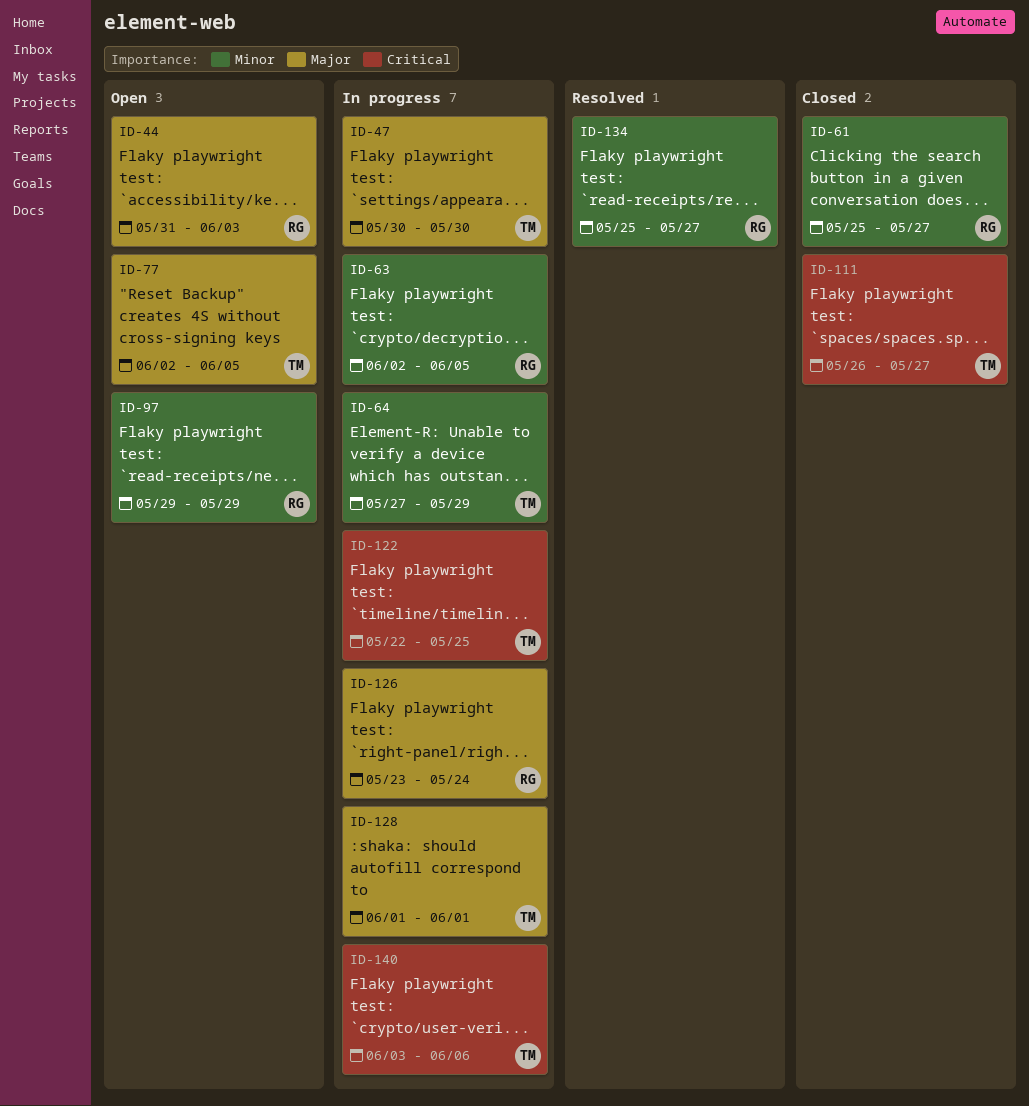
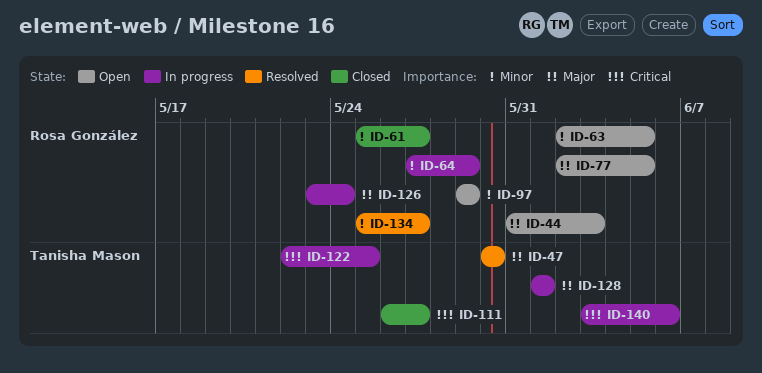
ID-47, status: In progress -> Resolved
ID-63, status: In progress -> Open
ID-64, owner: Tanisha Mason -> Rosa González
ID-77, owner: Tanisha Mason -> Rosa González

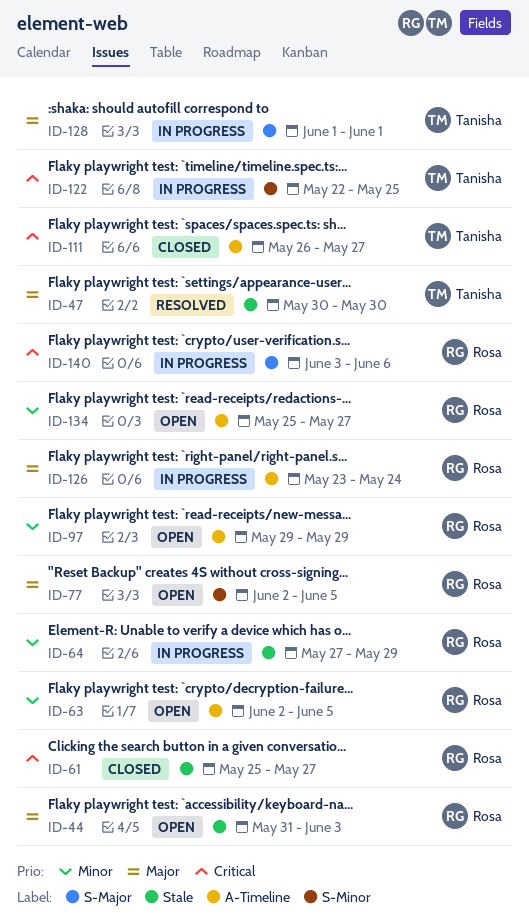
ID-61, priority: Minor -> Critical
ID-134, status: Resolved -> Open
ID-140, owner: Tanisha Mason -> Rosa González

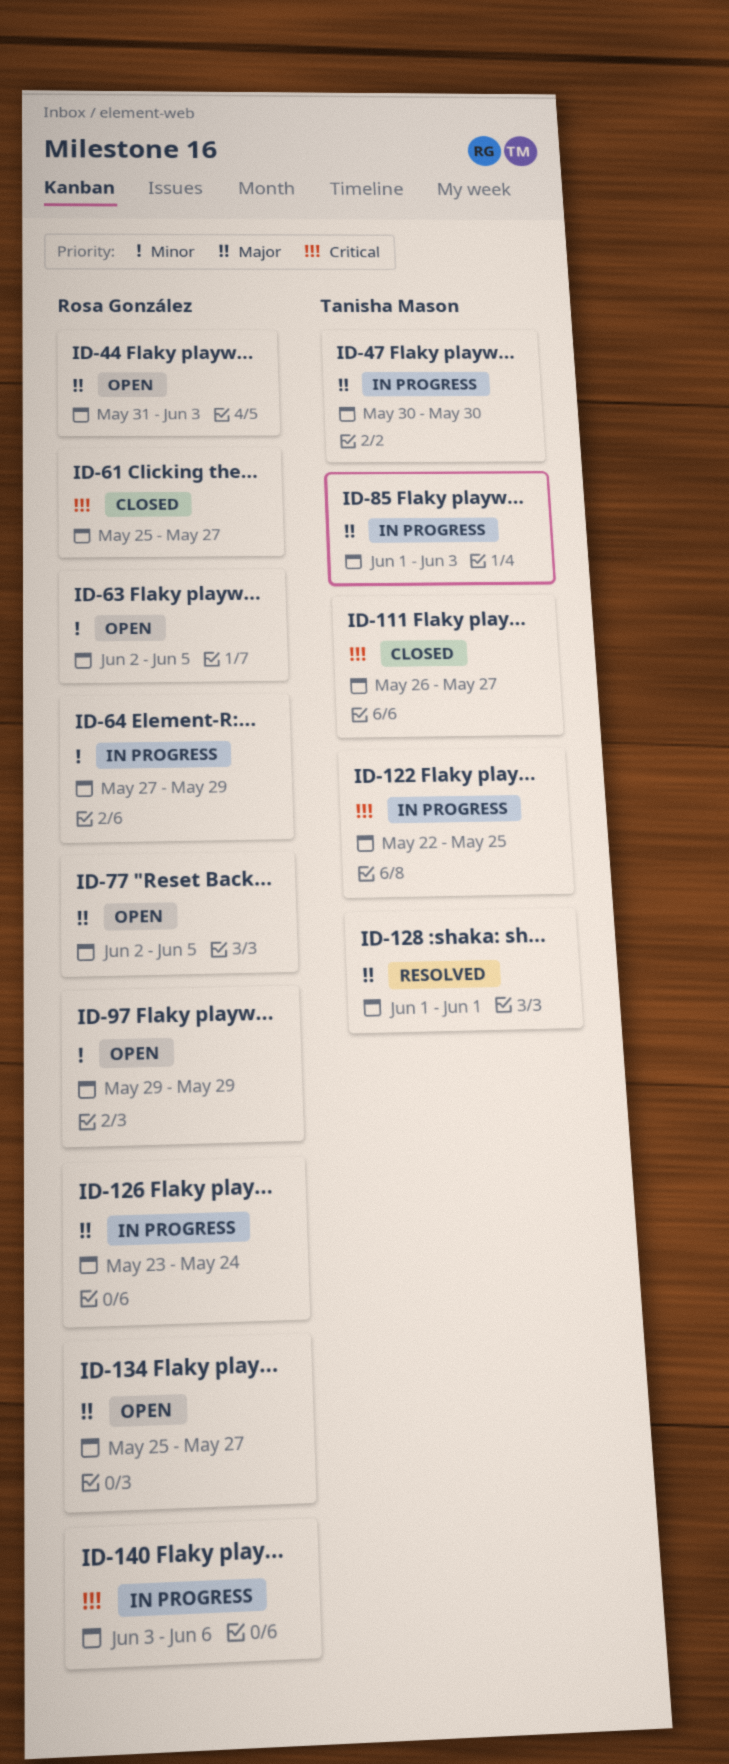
ID-47, status: Resolved -> In progress
ID-85: none -> present
ID-128, status: In progress -> Resolved
ID-134, priority: Minor -> Major

